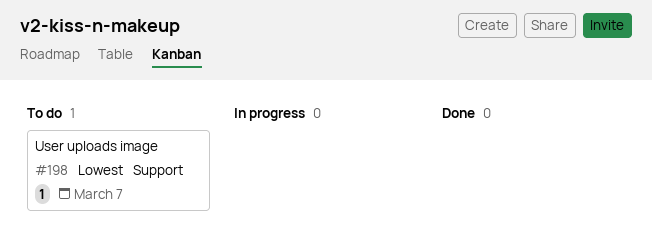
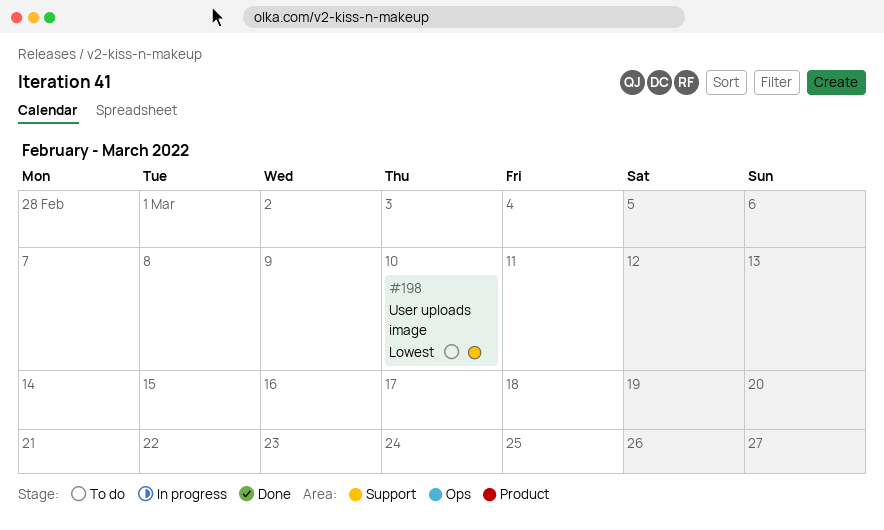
#198, due: Mar 7 -> Mar 10

